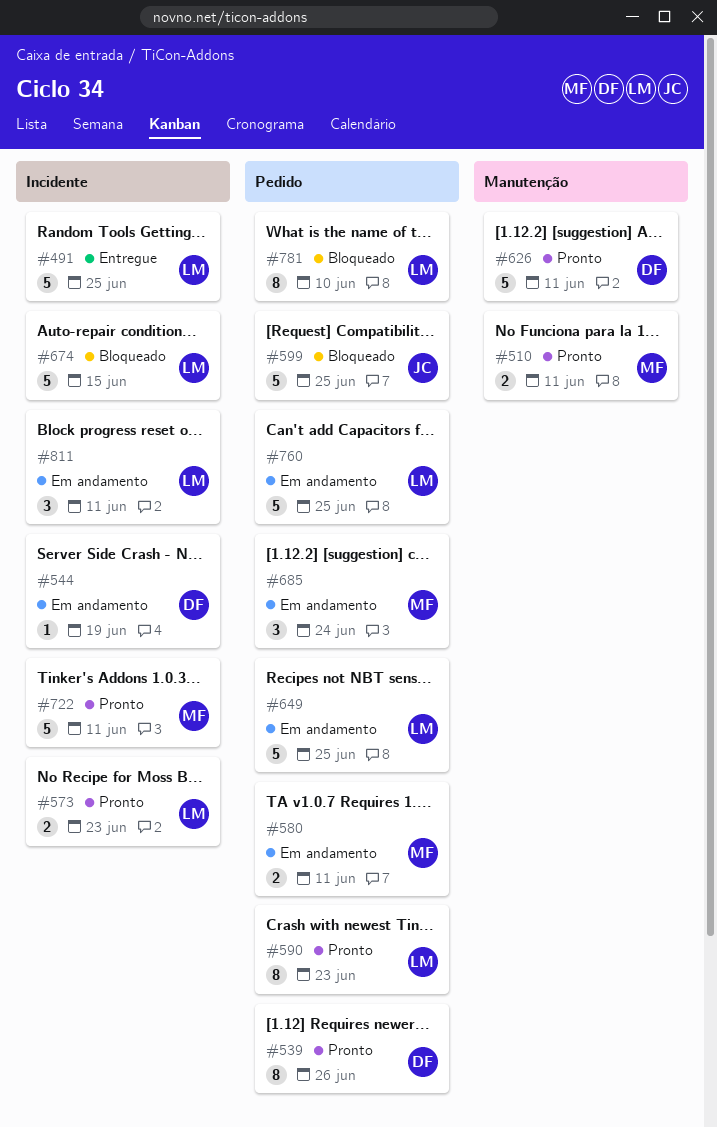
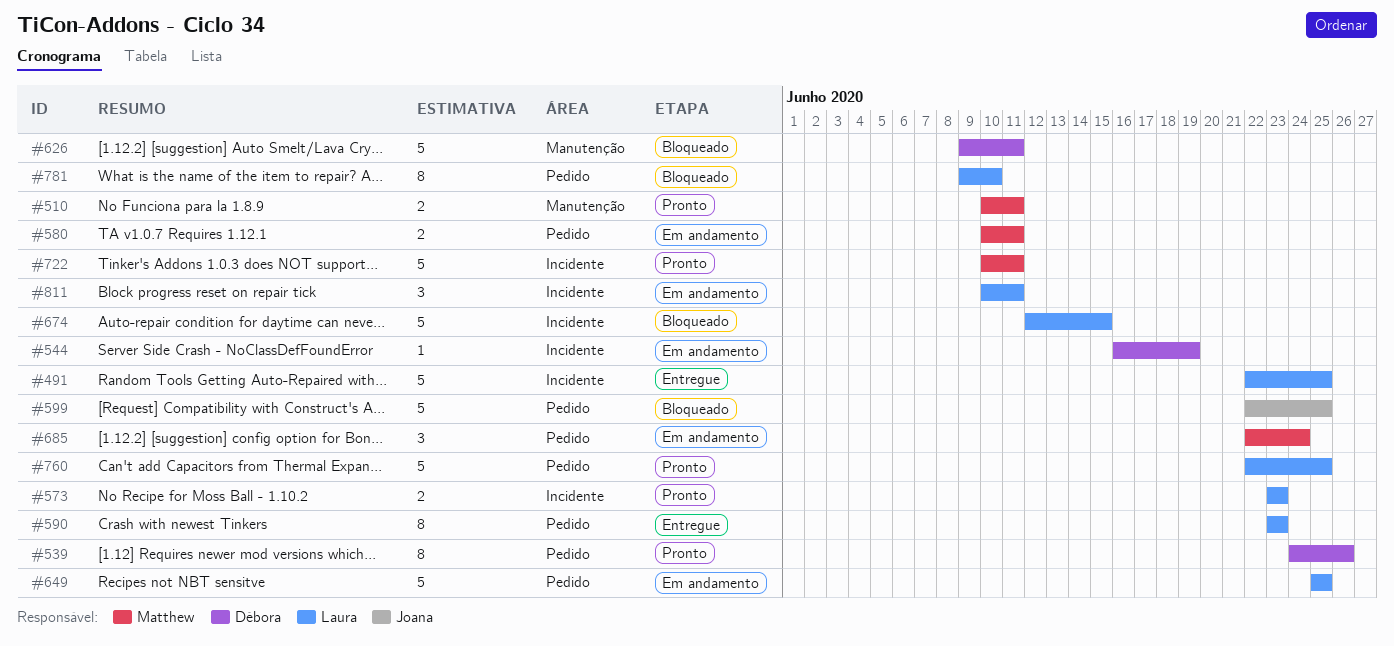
#590, status: Pronto -> Entregue
#626, status: Pronto -> Bloqueado
#760, status: Em andamento -> Pronto

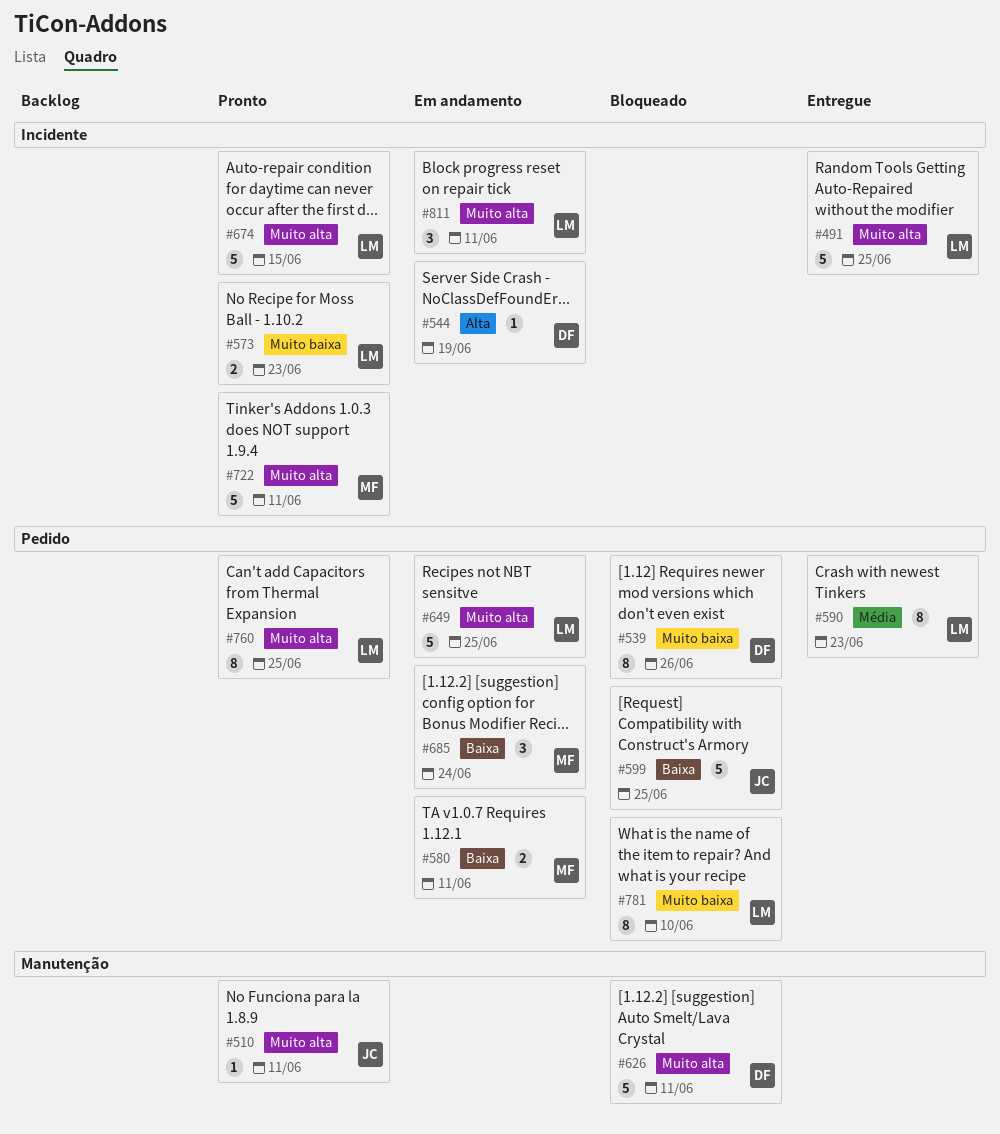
#510, owner: Matthew -> Joana
#510, estimate: 2 -> 1
#539, status: Pronto -> Bloqueado
#674, status: Bloqueado -> Pronto
#760, estimate: 5 -> 8

